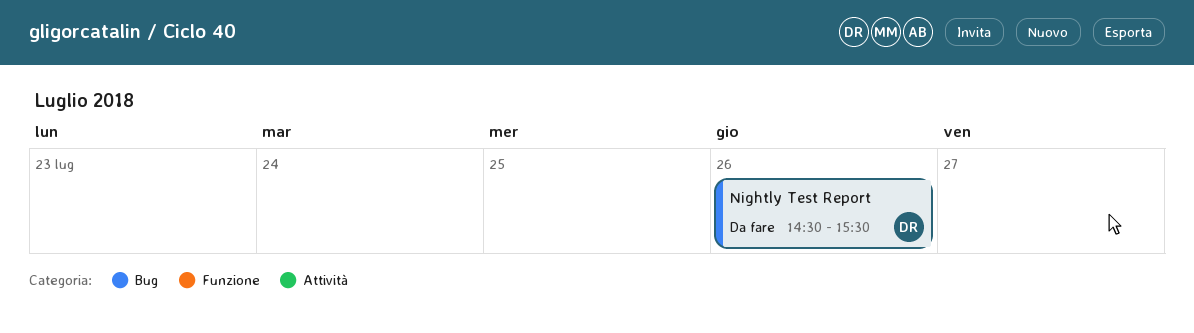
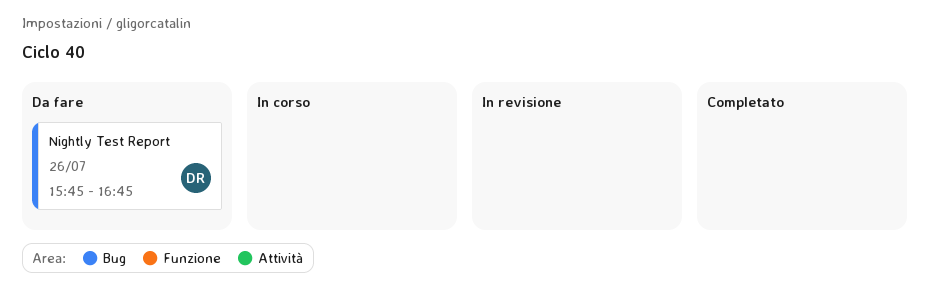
Nightly Test Report, begins: 14:30 -> 15:45
Nightly Test Report, ends: 15:30 -> 16:45

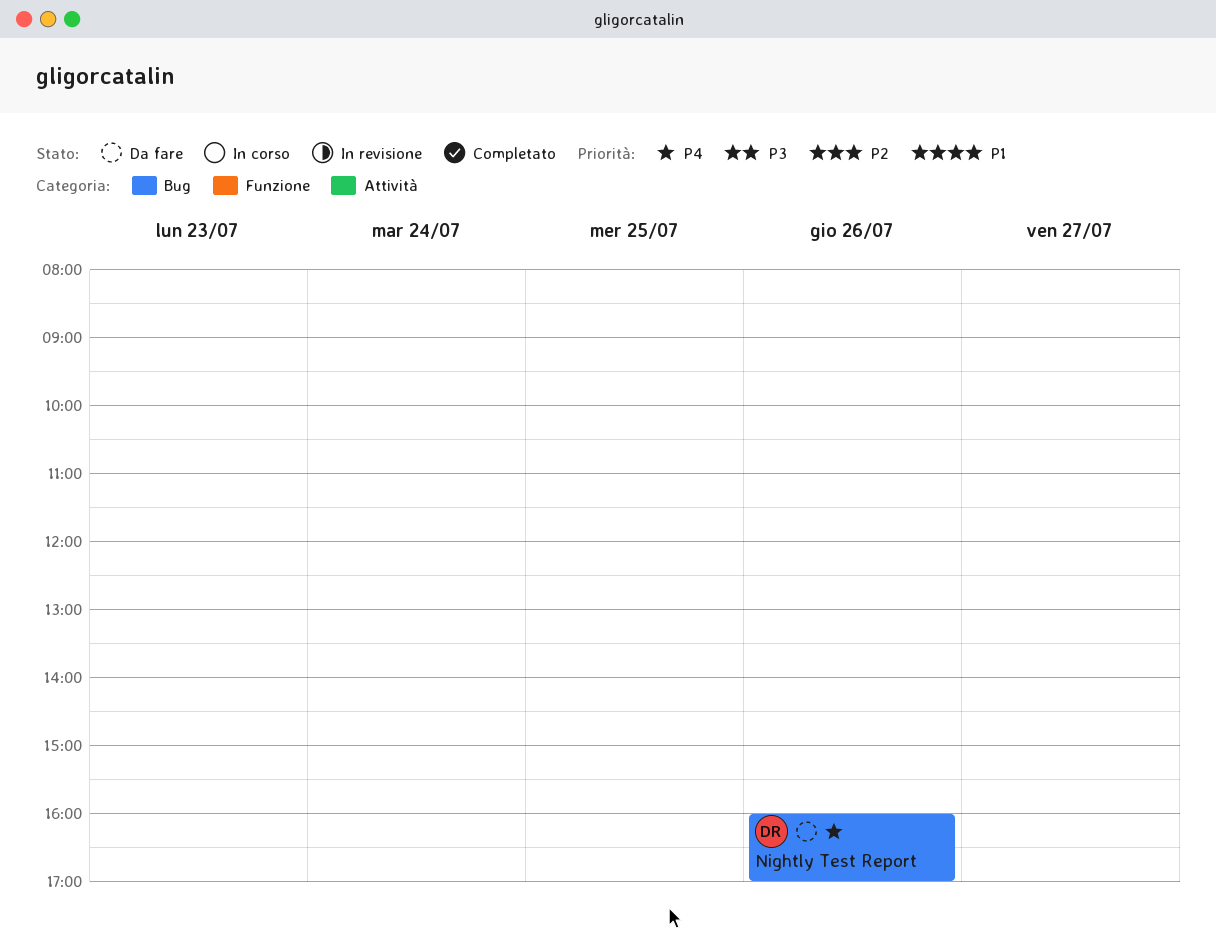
Nightly Test Report, begins: 15:45 -> 16:00
Nightly Test Report, ends: 16:45 -> 17:00

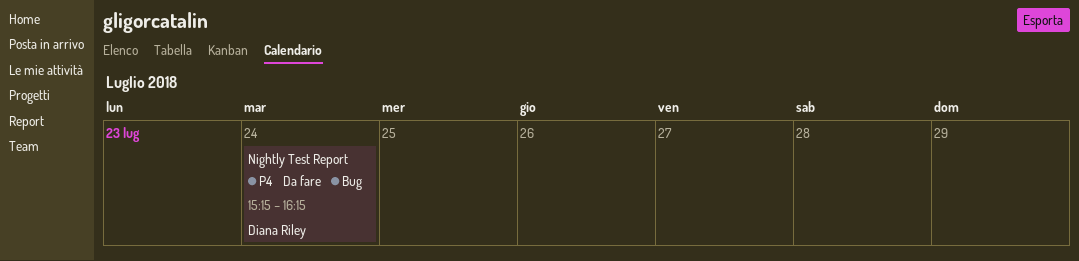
Nightly Test Report, day: Jul 26 -> Jul 24
Nightly Test Report, begins: 16:00 -> 15:15
Nightly Test Report, ends: 17:00 -> 16:15

